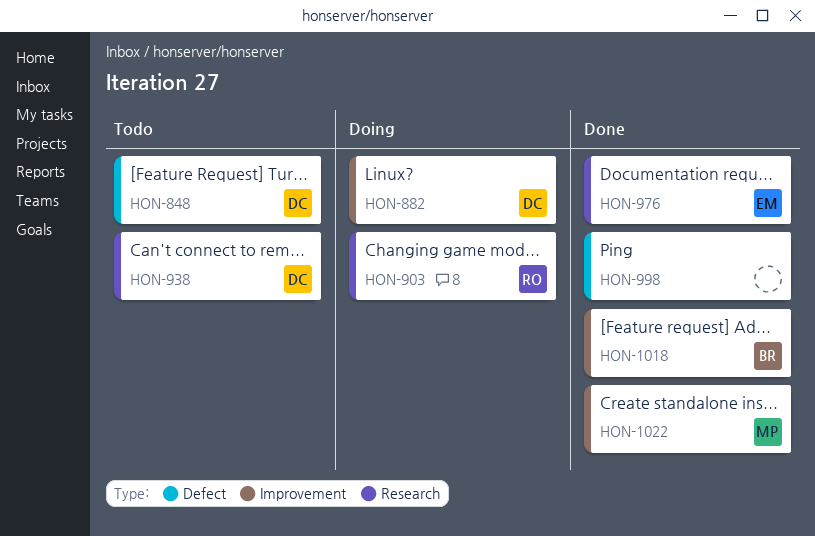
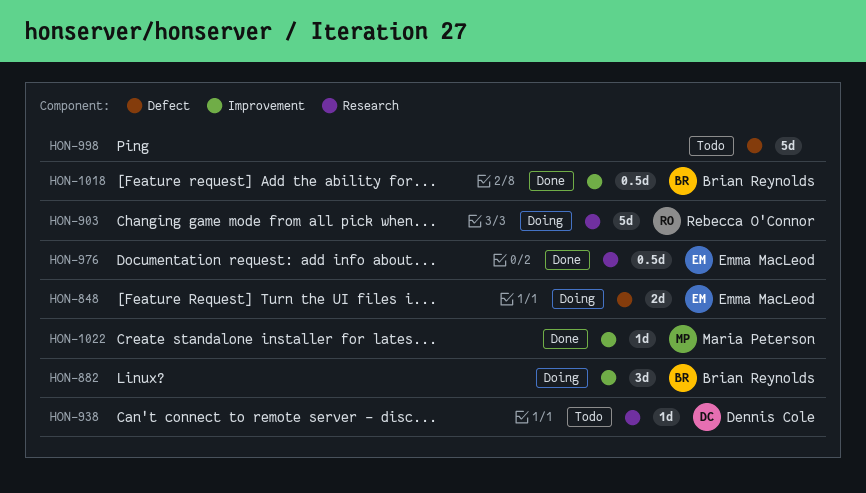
HON-848, status: Todo -> Doing
HON-848, owner: Dennis Cole -> Emma MacLeod
HON-882, owner: Dennis Cole -> Brian Reynolds
HON-998, status: Done -> Todo

